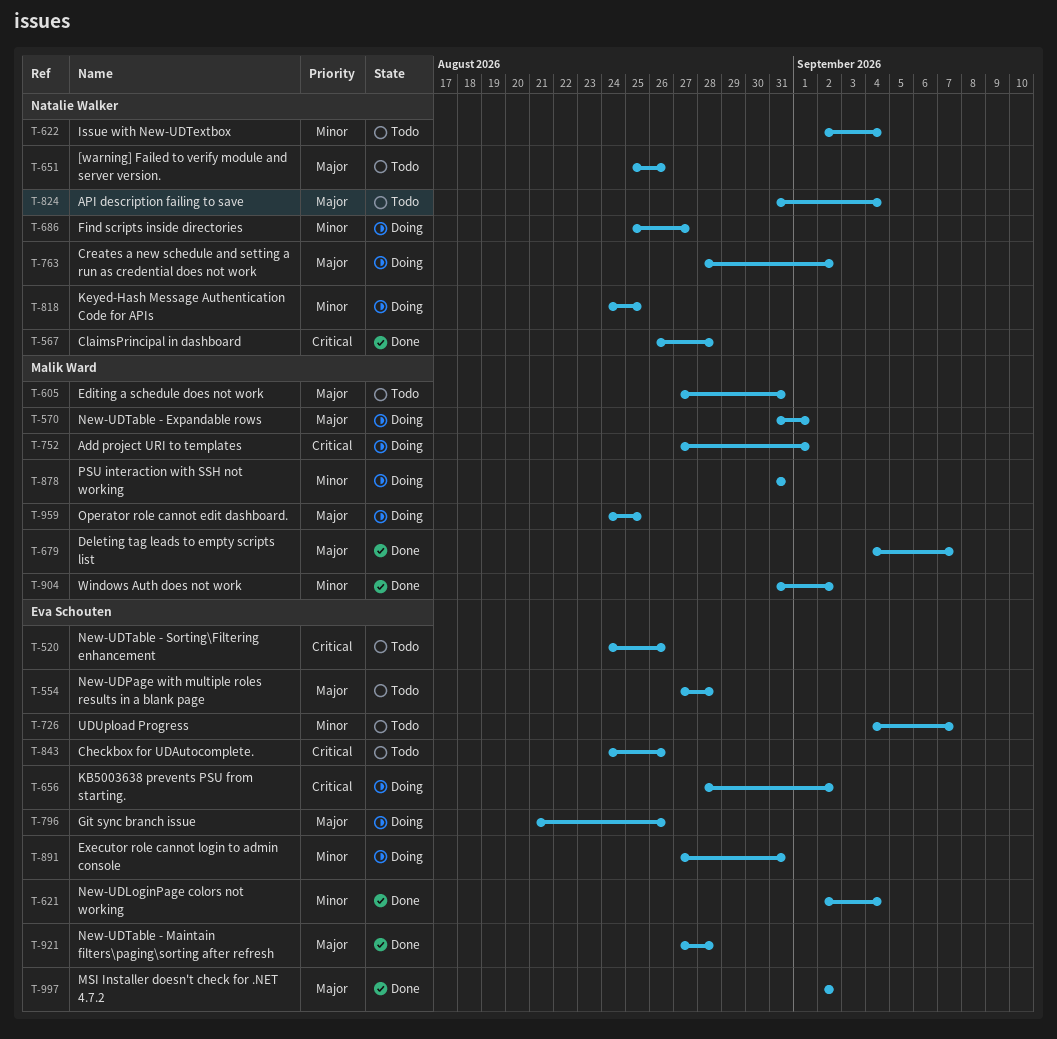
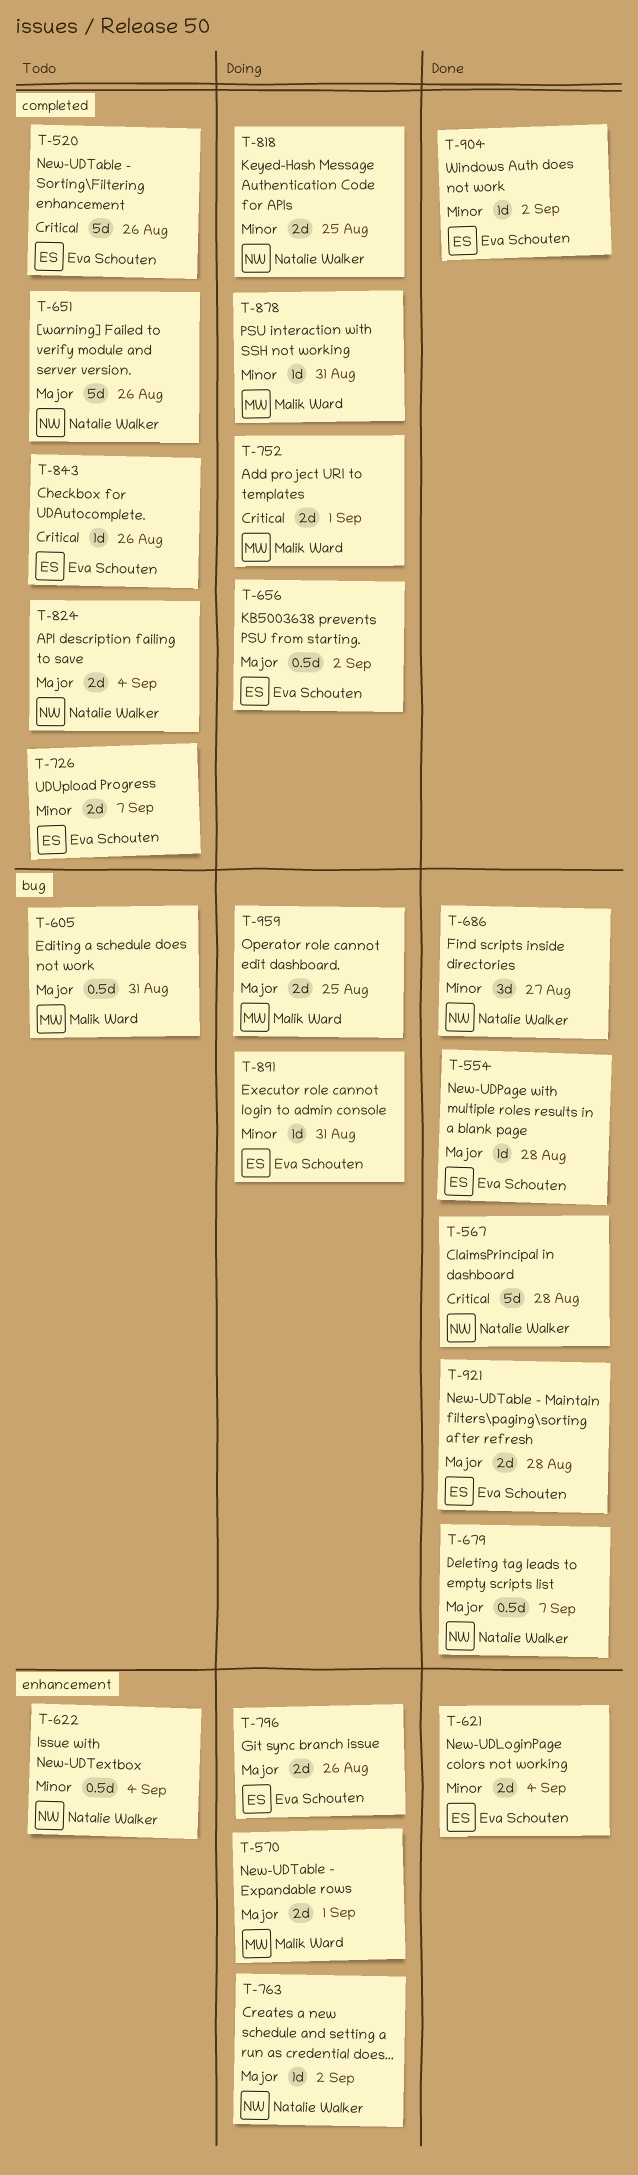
T-554, status: Todo -> Done
T-656, priority: Critical -> Major
T-679, owner: Malik Ward -> Natalie Walker
T-686, status: Doing -> Done
T-904, owner: Malik Ward -> Eva Schouten
T-997: present -> none

